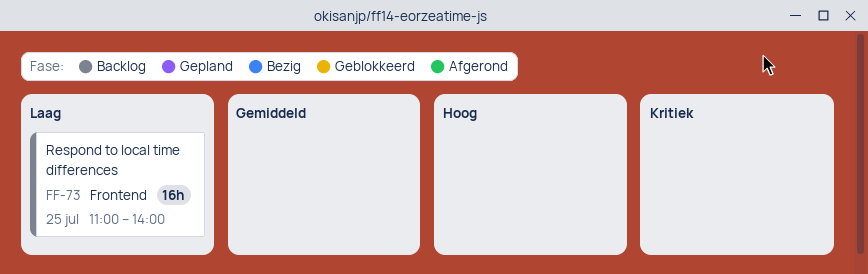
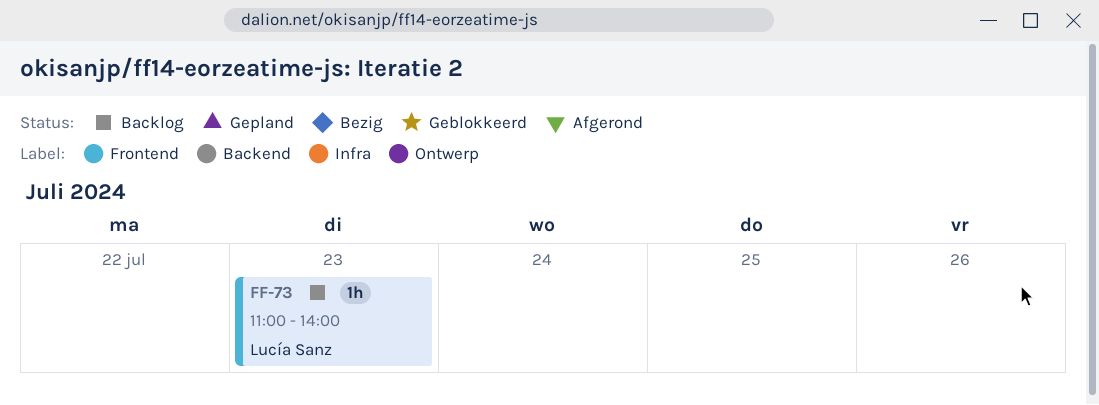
FF-73, estimate: 16h -> 1h
FF-73, day: Jul 25 -> Jul 23

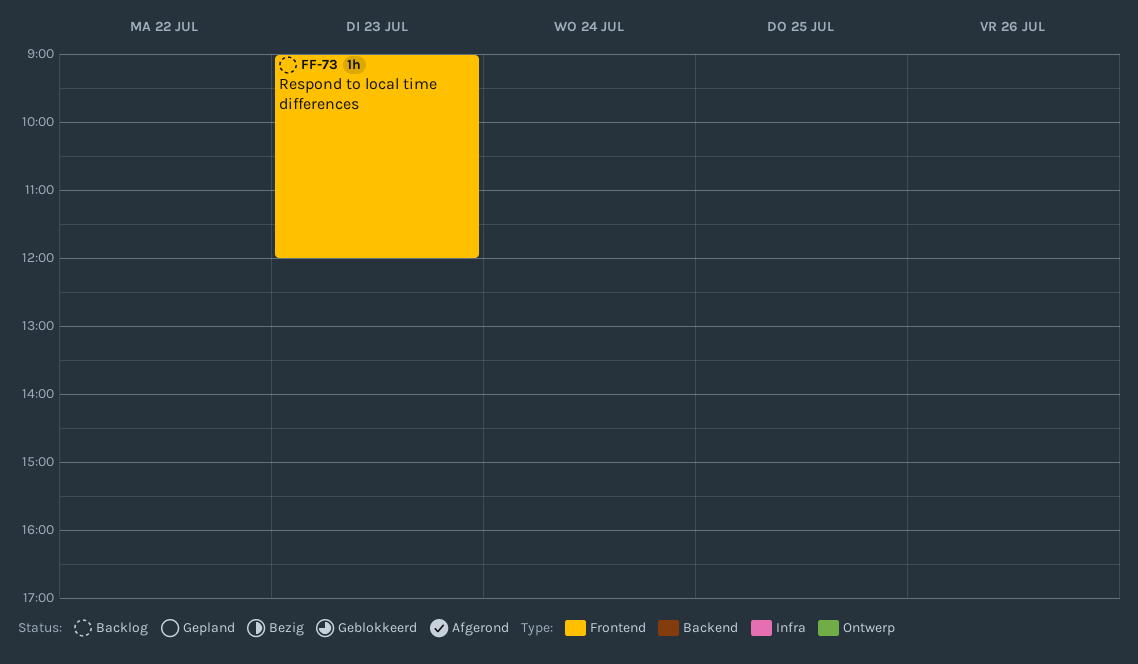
FF-73, begins: 11:00 -> 09:00
FF-73, ends: 14:00 -> 12:00

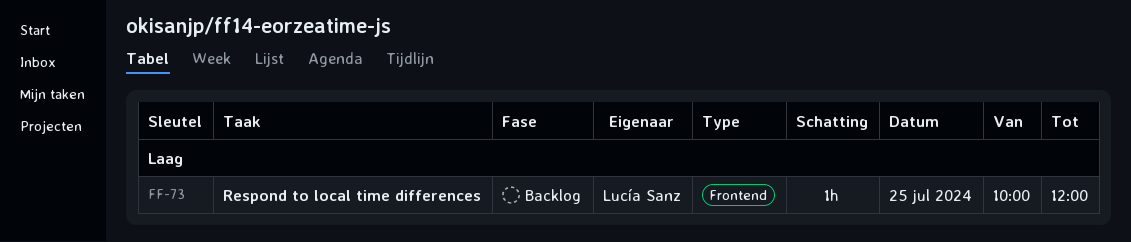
FF-73, day: Jul 23 -> Jul 25
FF-73, begins: 09:00 -> 10:00

